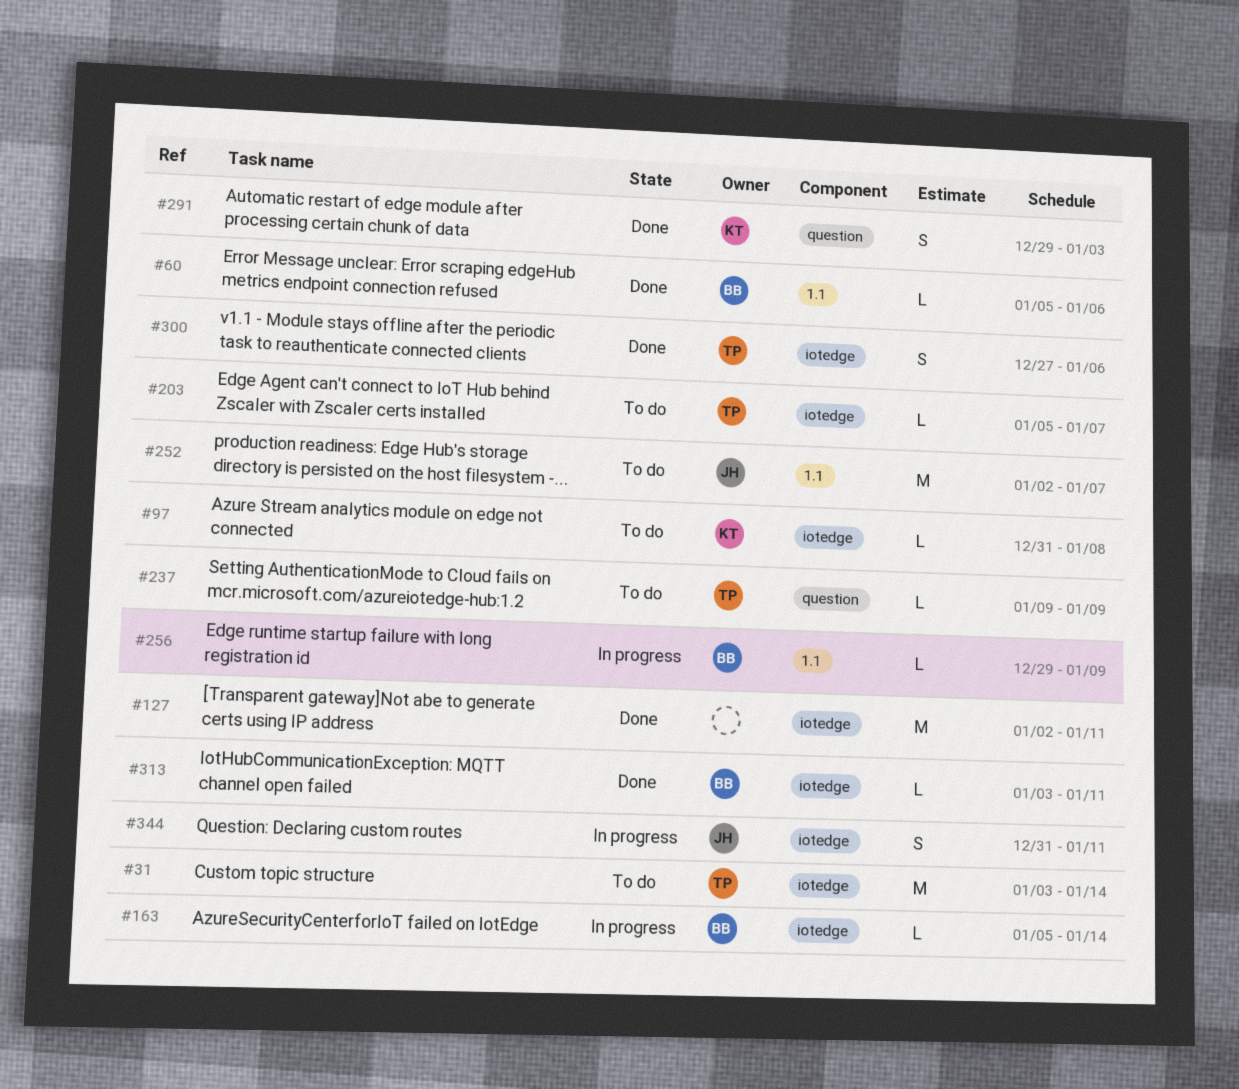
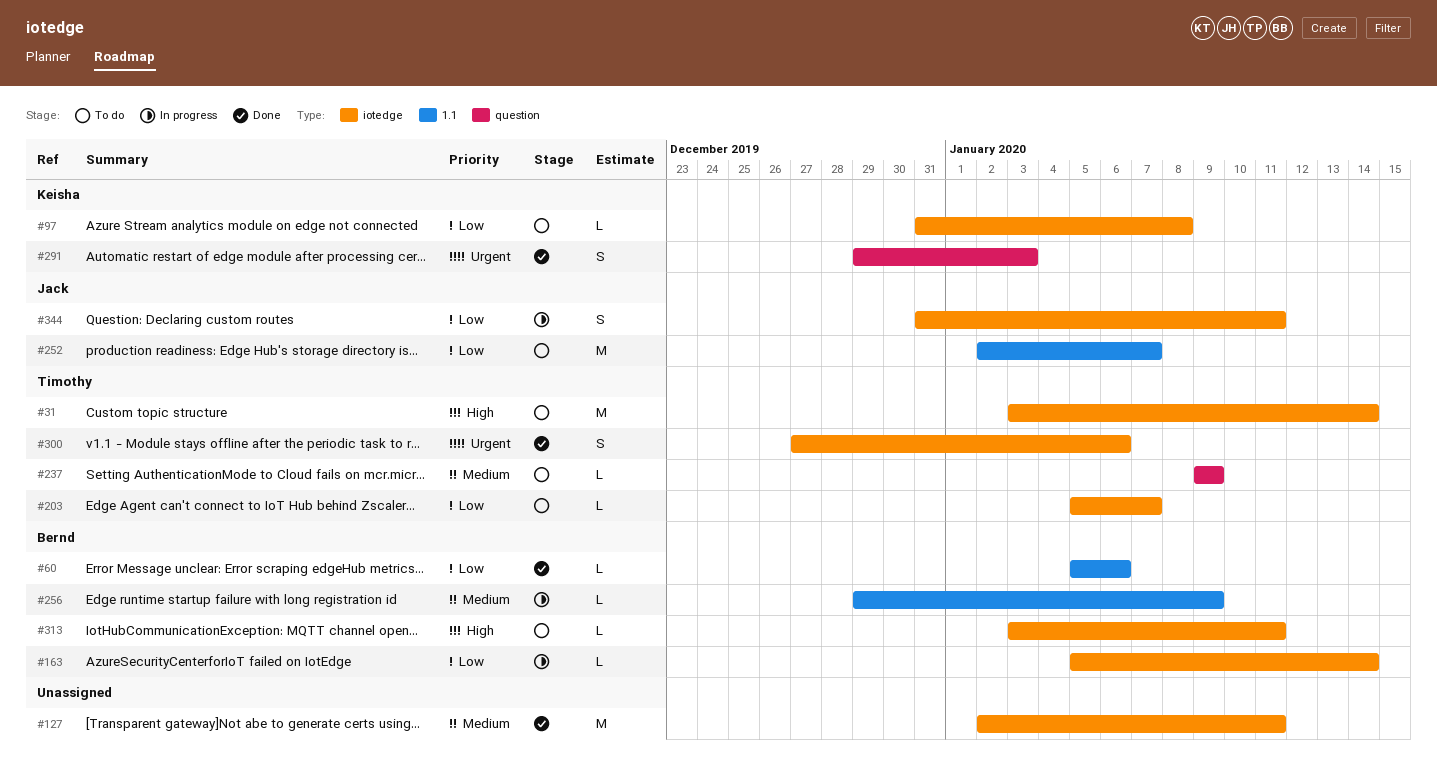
#313, status: Done -> To do

